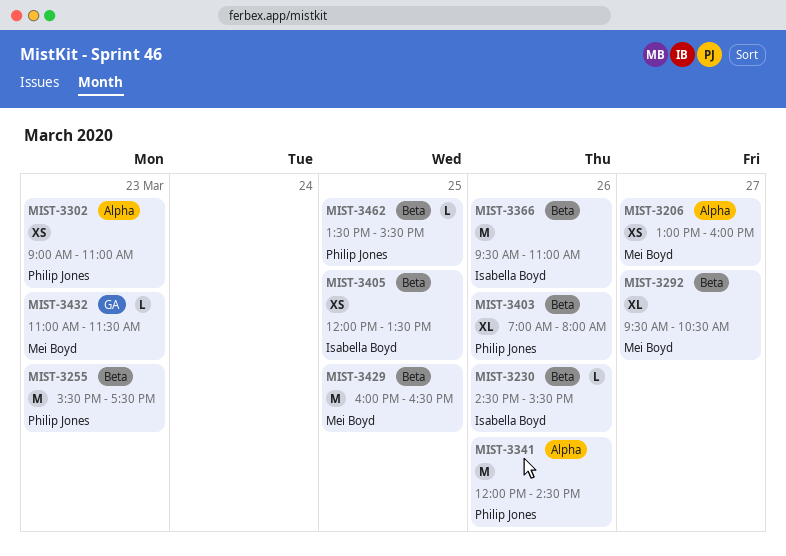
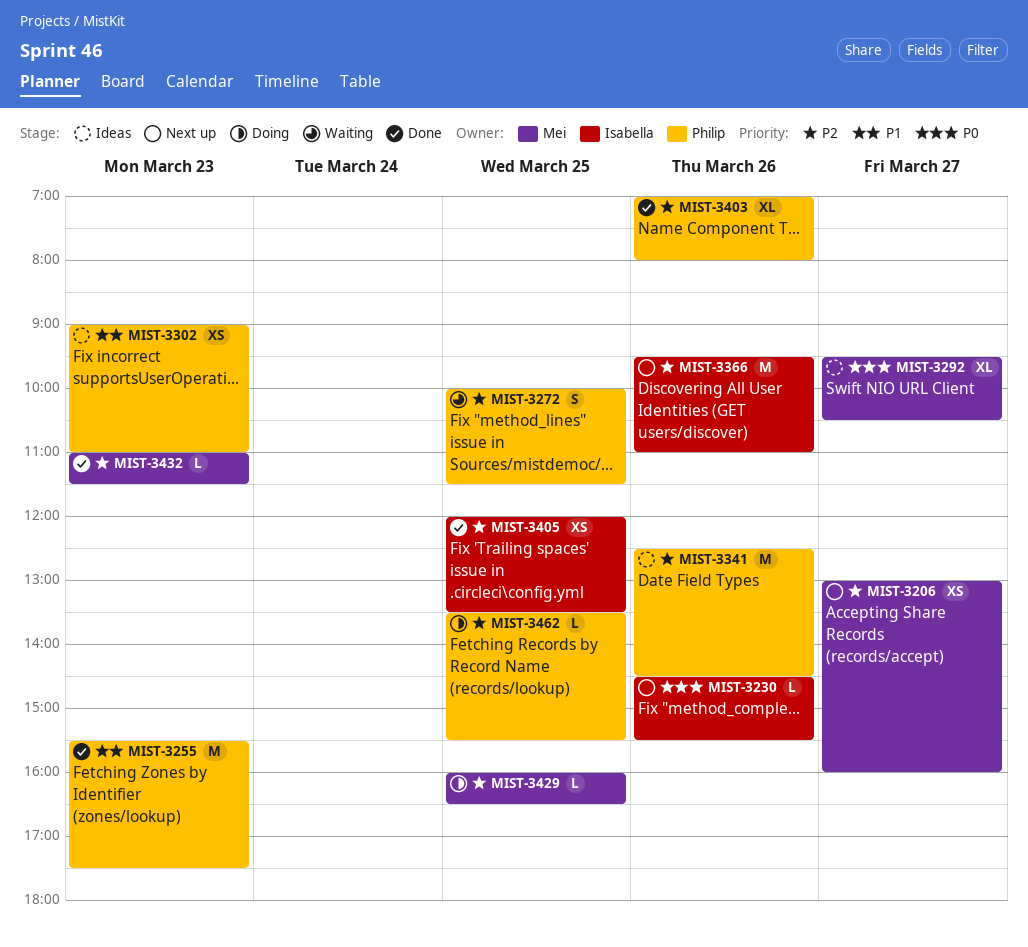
MIST-3272: none -> present
MIST-3341, begins: 12:00 -> 12:30
MIST-3429, estimate: M -> L

